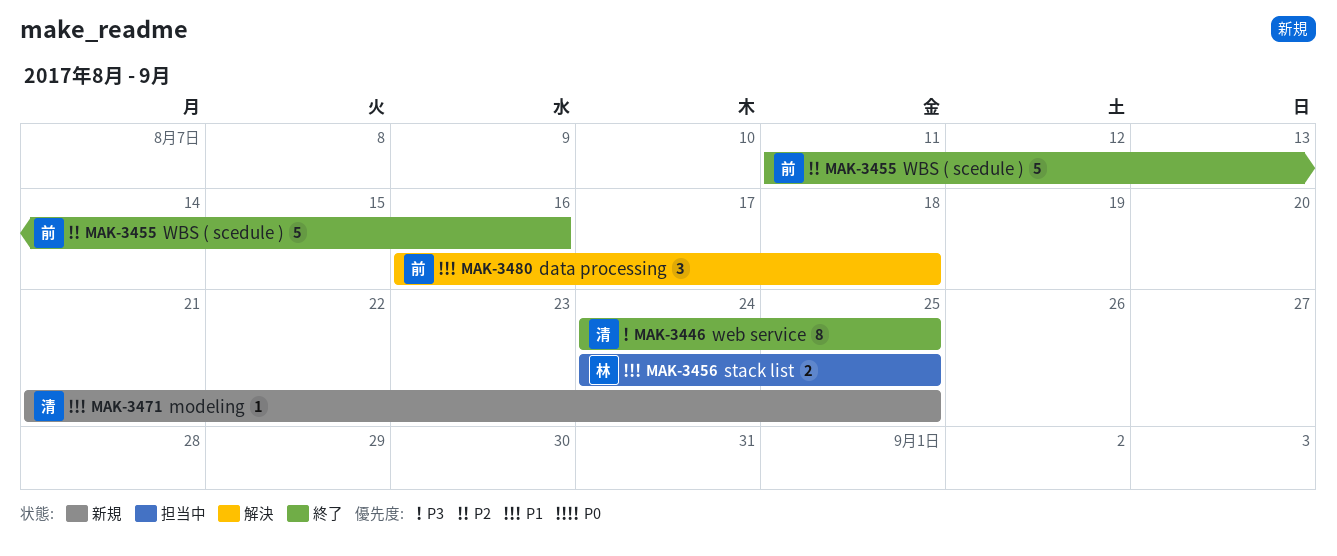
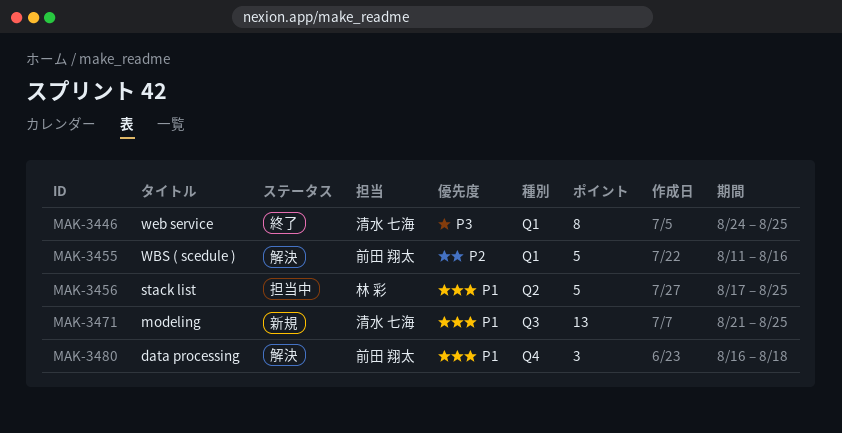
MAK-3455, status: 終了 -> 解決
MAK-3456, estimate: 2 -> 5
MAK-3456, start: Aug 24 -> Aug 17
MAK-3471, estimate: 1 -> 13

